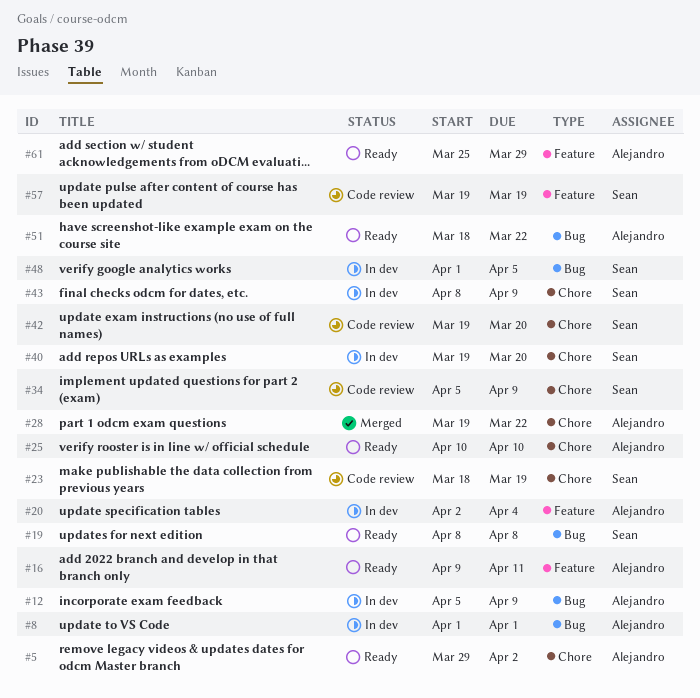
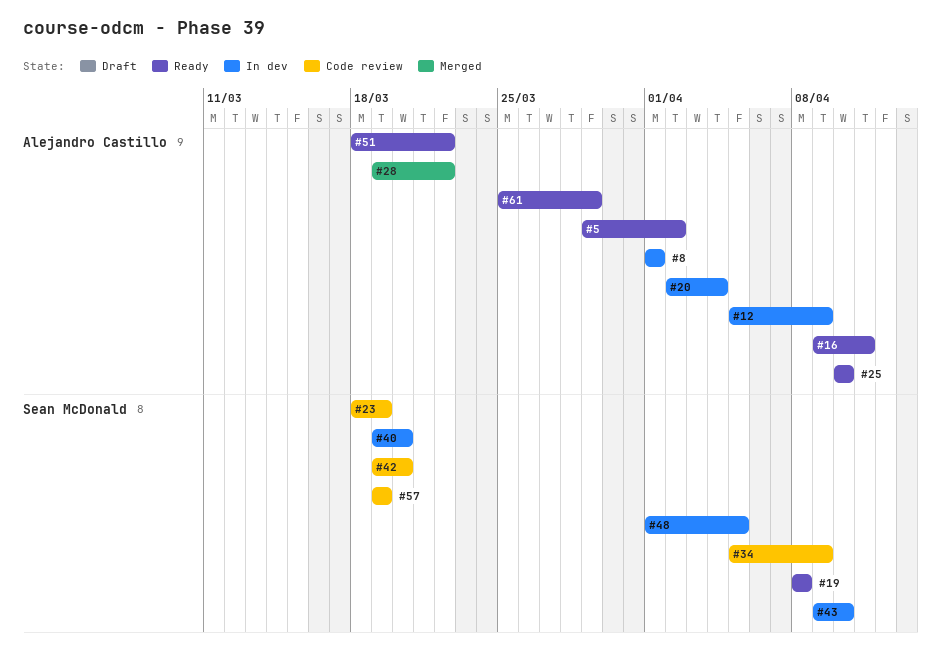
#43, start: Apr 8 -> Apr 9
#43, due: Apr 9 -> Apr 10

